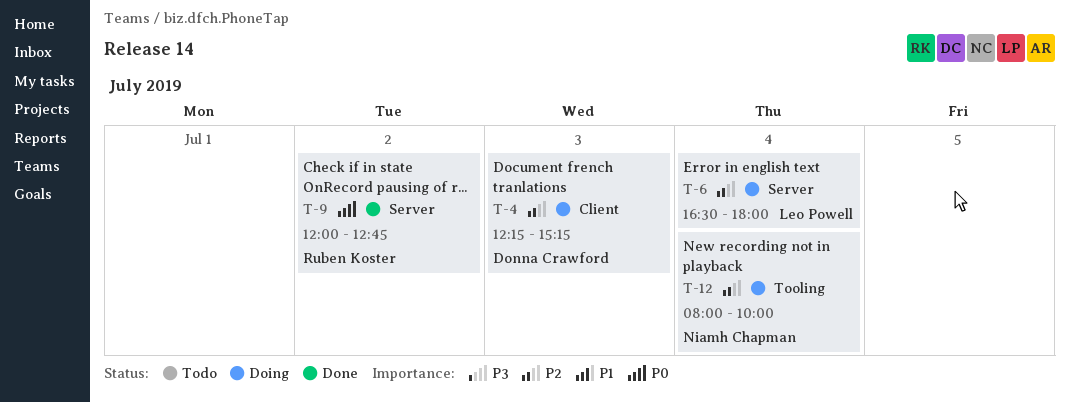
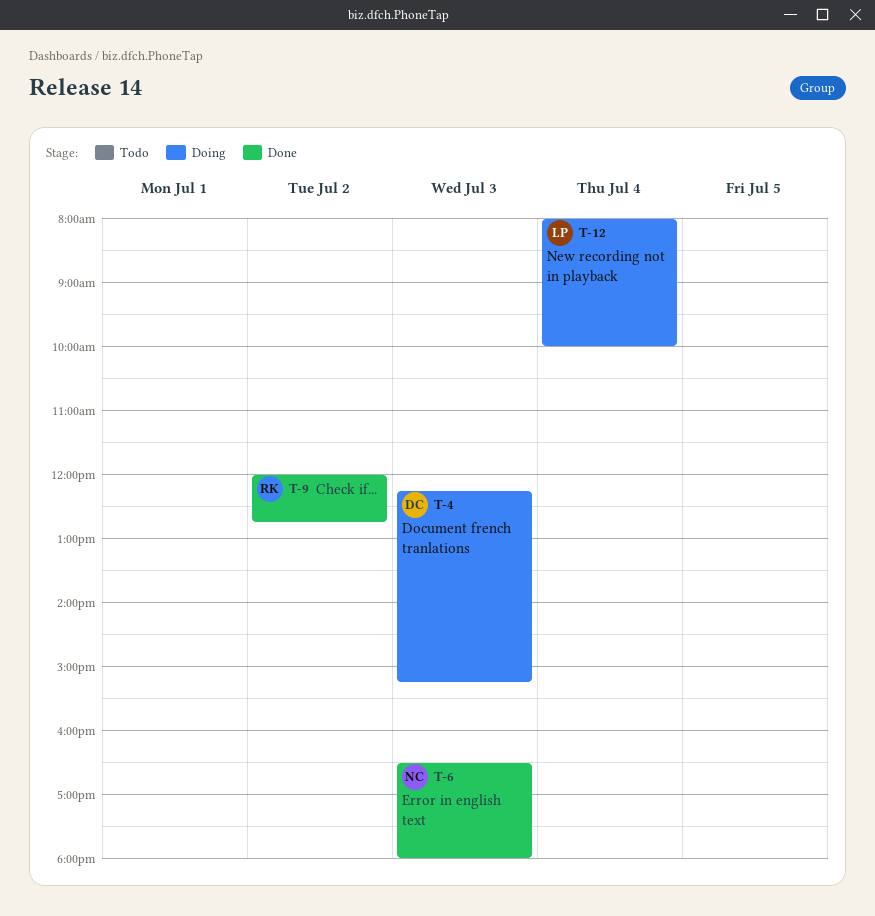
T-6, status: Doing -> Done
T-6, owner: Leo Powell -> Niamh Chapman
T-6, day: Jul 4 -> Jul 3
T-12, owner: Niamh Chapman -> Leo Powell

